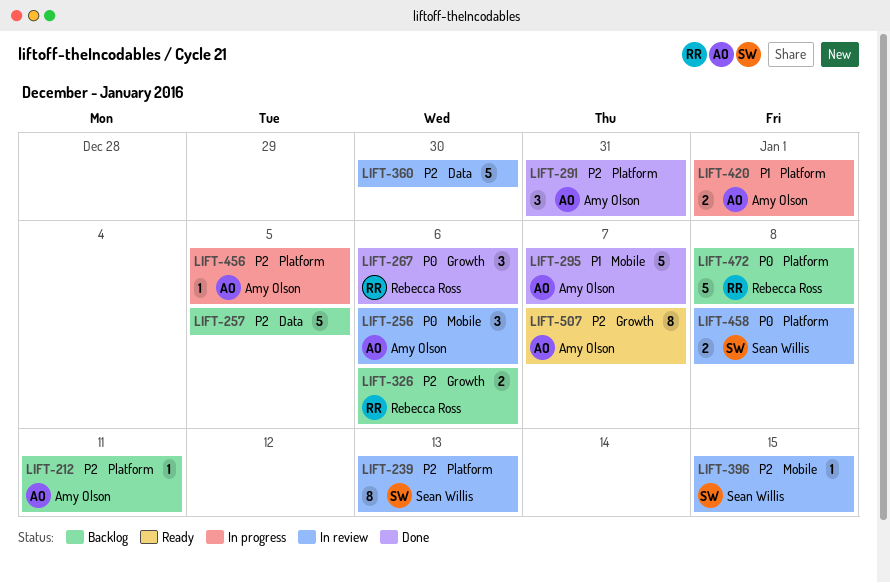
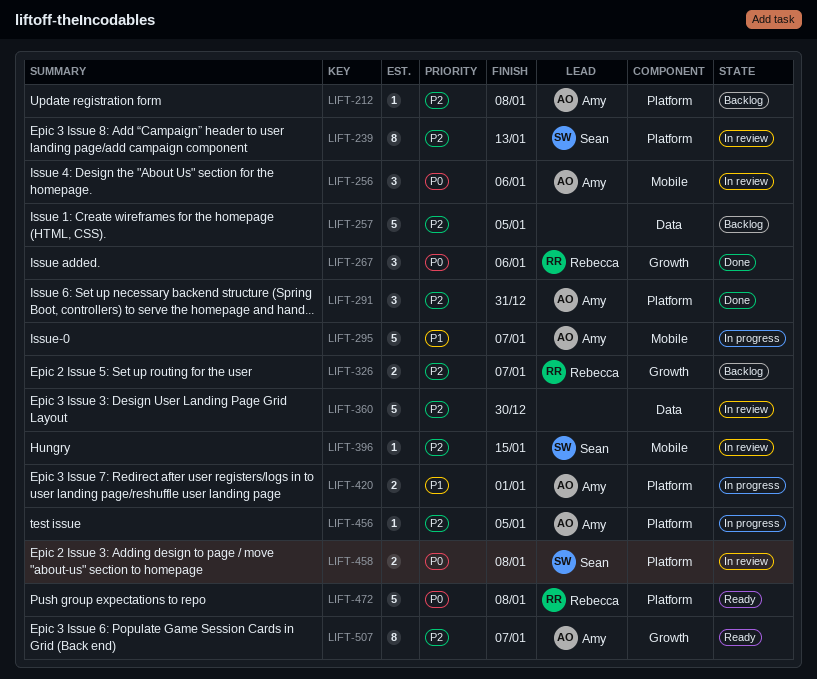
LIFT-212, due: Jan 11 -> Jan 8
LIFT-295, status: Done -> In progress
LIFT-326, due: Jan 6 -> Jan 7
LIFT-472, status: Backlog -> Ready

